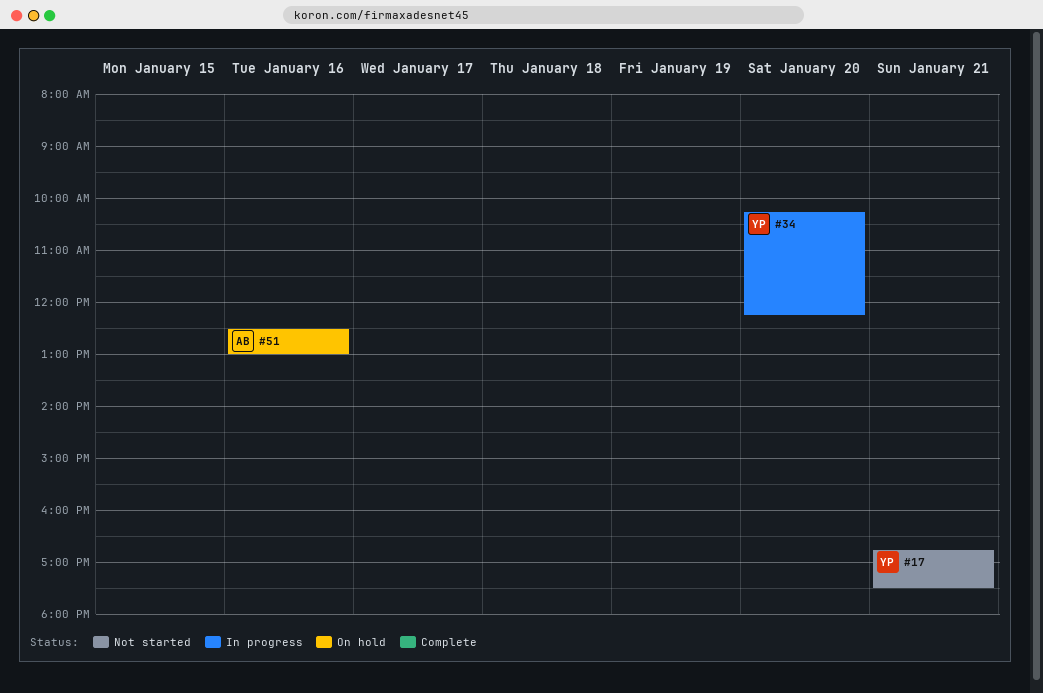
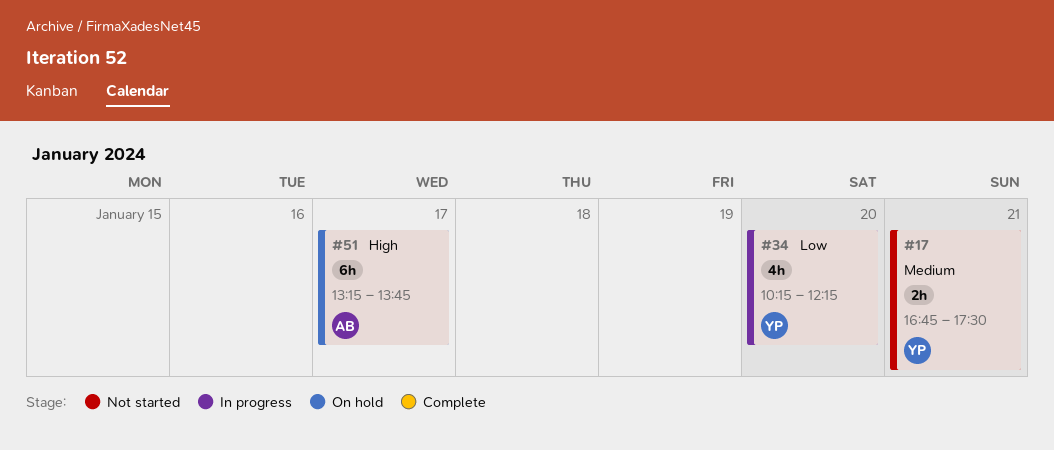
#51, day: Jan 16 -> Jan 17
#51, begins: 12:30 -> 13:15
#51, ends: 13:00 -> 13:45

